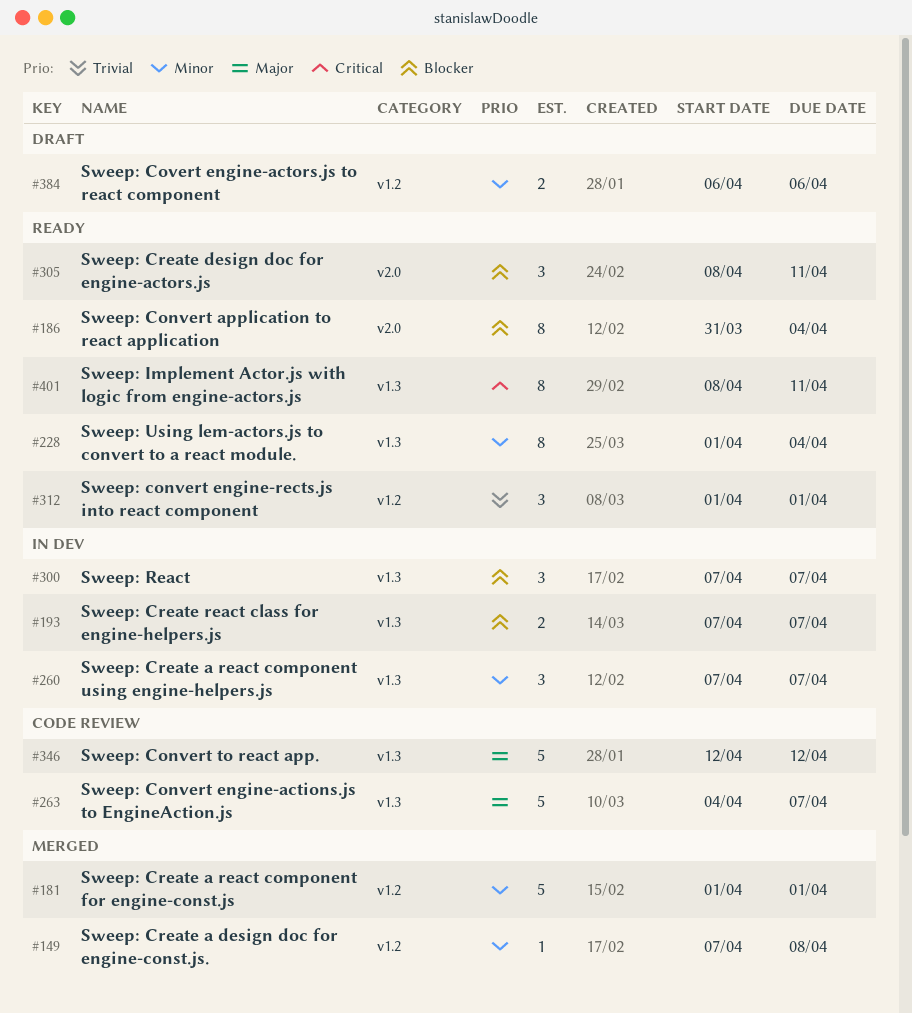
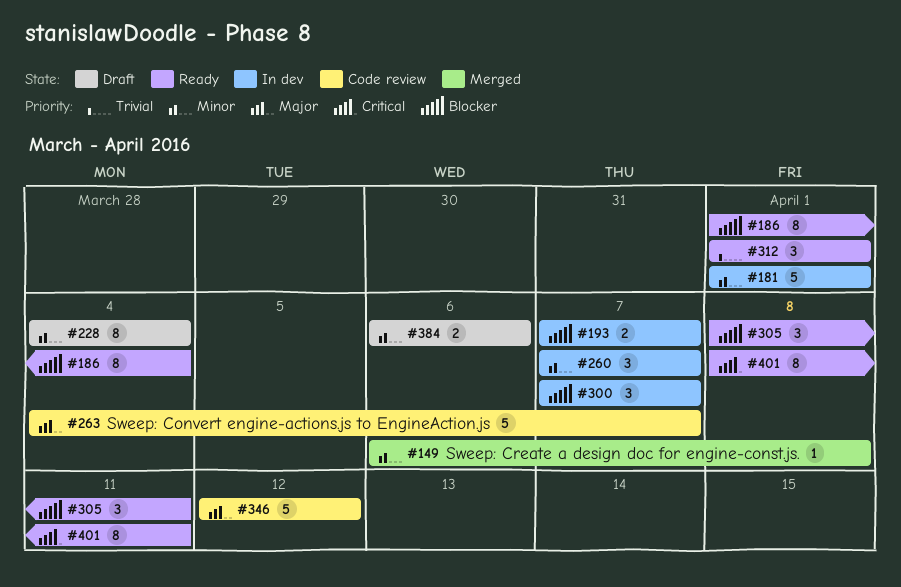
#149, start: Apr 7 -> Apr 6
#181, status: Merged -> In dev
#186, start: Mar 31 -> Apr 1
#228, status: Ready -> Draft
#228, start: Apr 1 -> Apr 4

